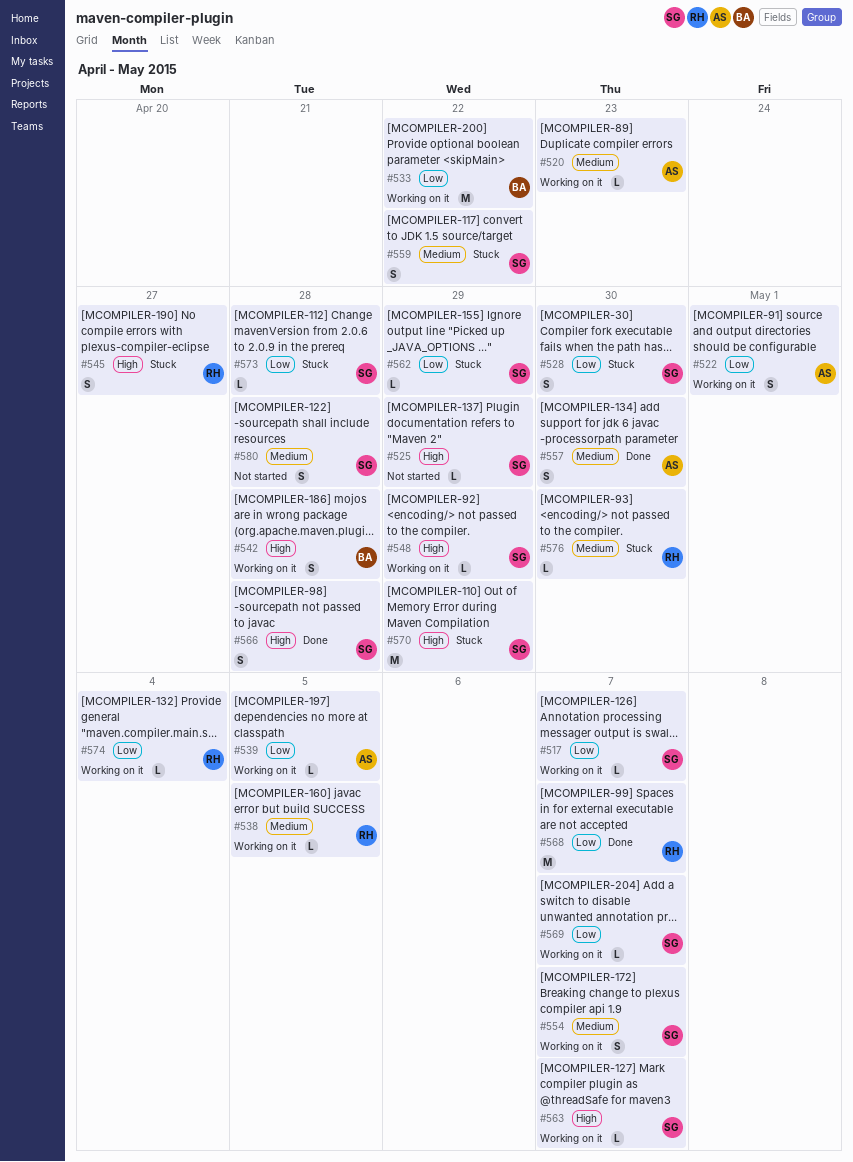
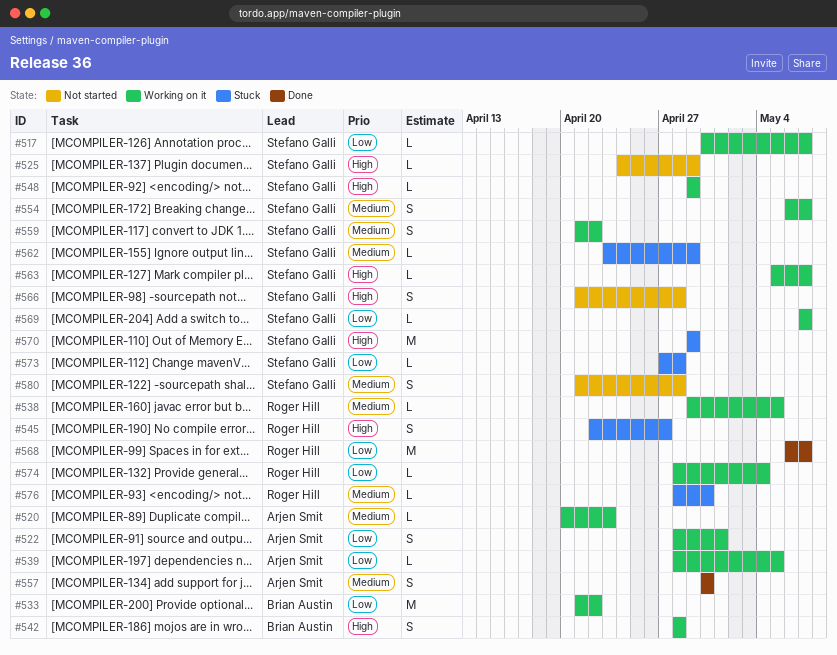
#528: present -> none
#559, status: Stuck -> Working on it
#562, priority: Low -> Medium
#566, status: Done -> Not started

